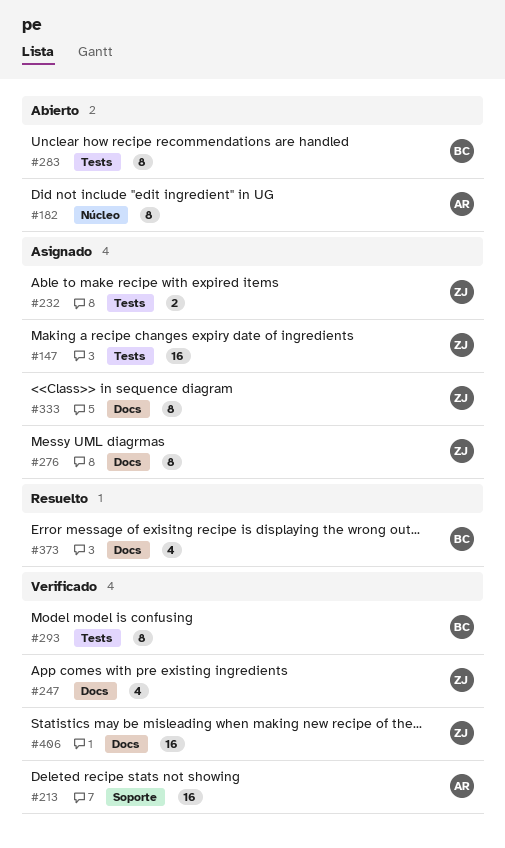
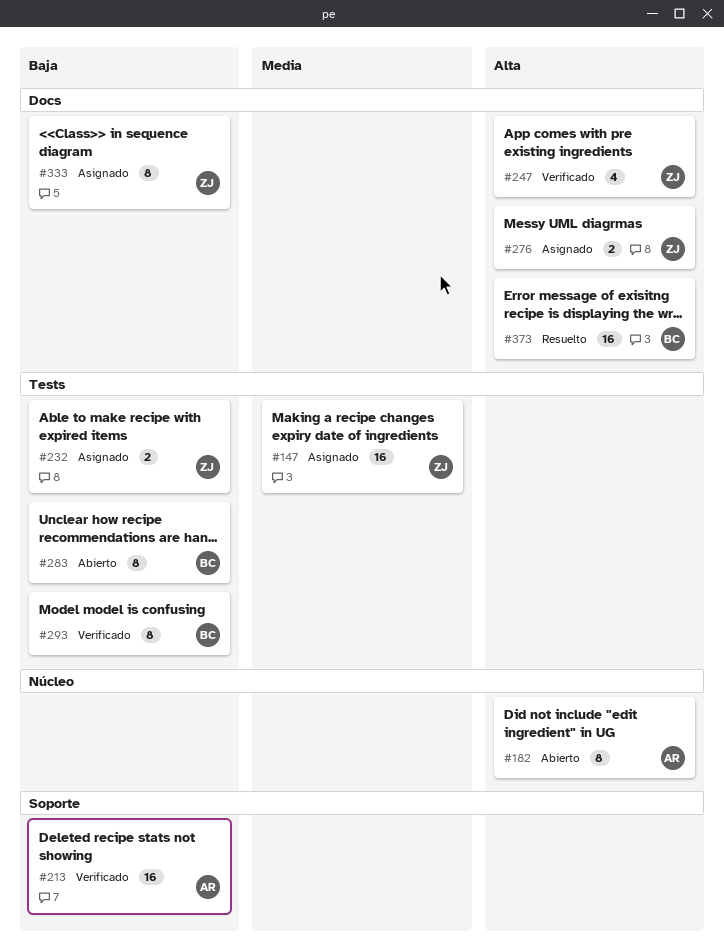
#276, estimate: 8 -> 2
#373, estimate: 4 -> 16
#406: present -> none

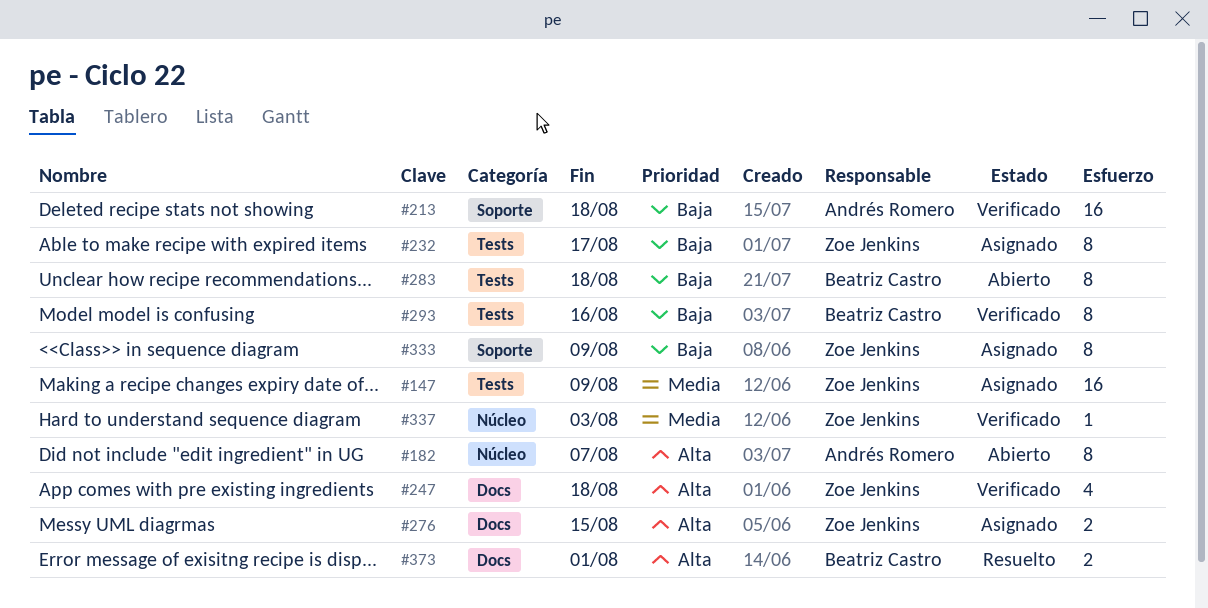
#232, estimate: 2 -> 8
#333, label: Docs -> Soporte
#337: none -> present
#373, estimate: 16 -> 2

